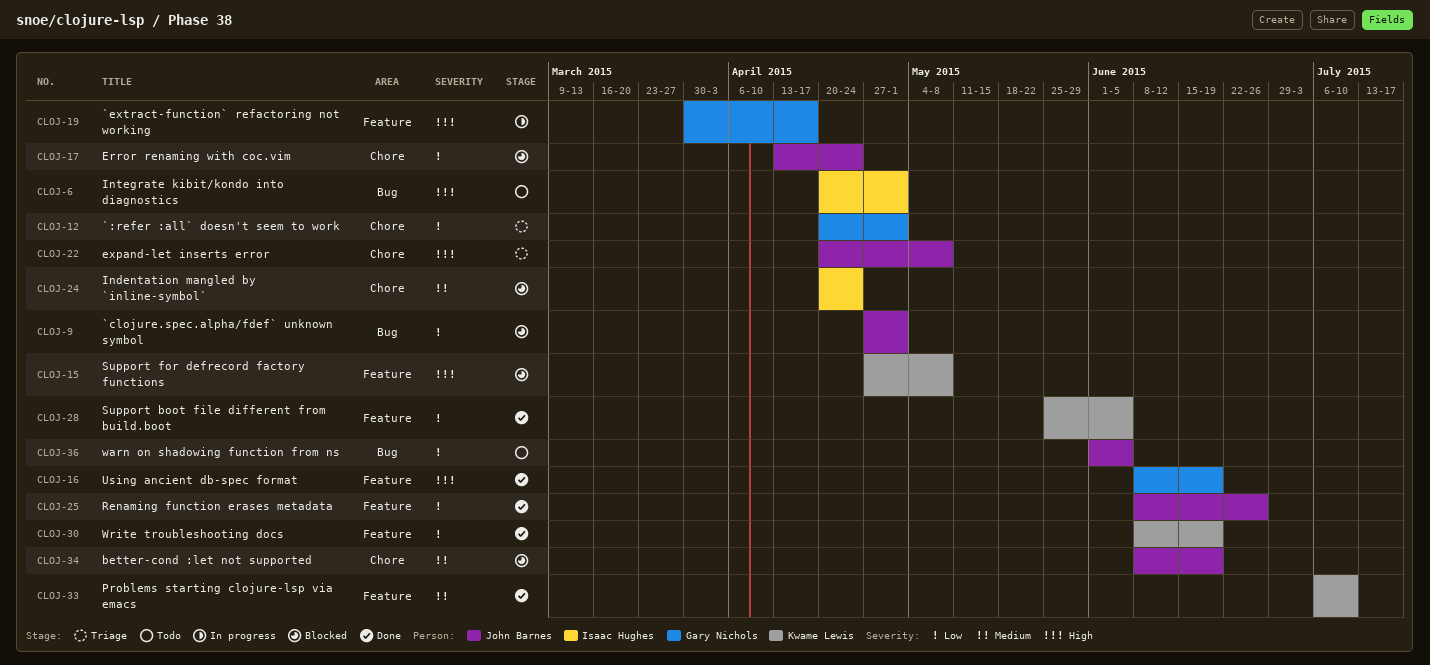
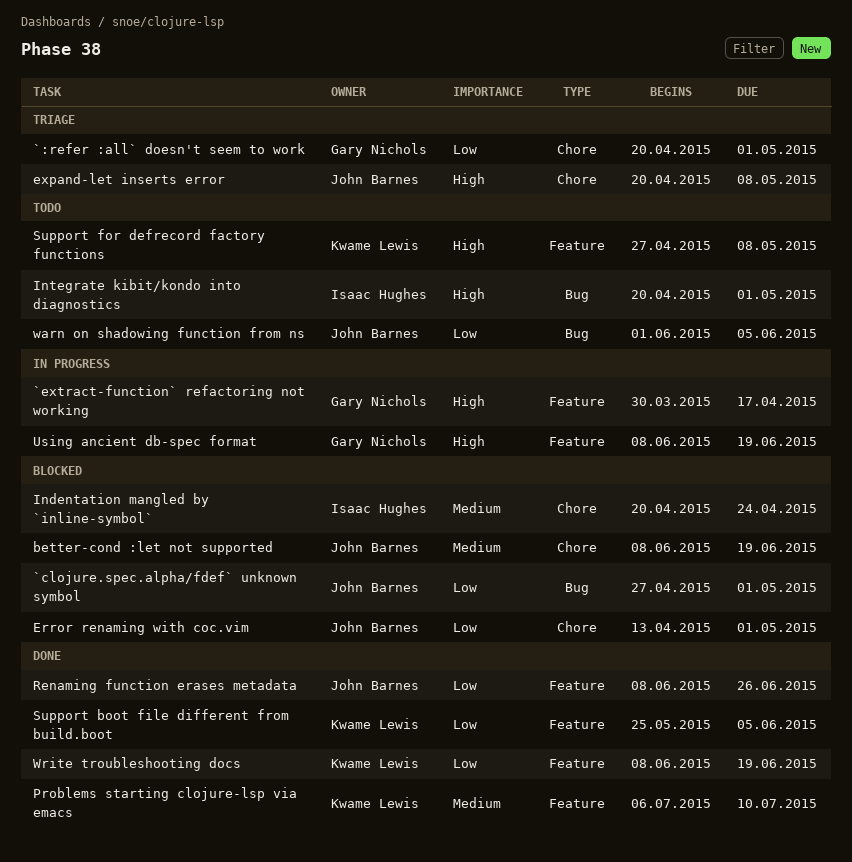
Error renaming with coc.vim, due: Apr 24 -> May 1
Support for defrecord factory functions, status: Blocked -> Todo
Using ancient db-spec format, status: Done -> In progress

